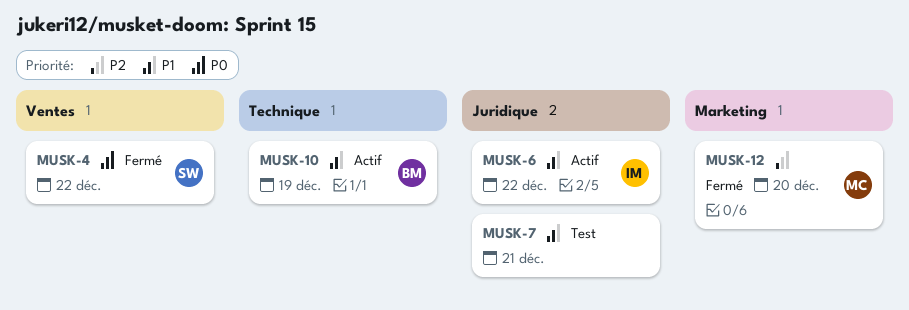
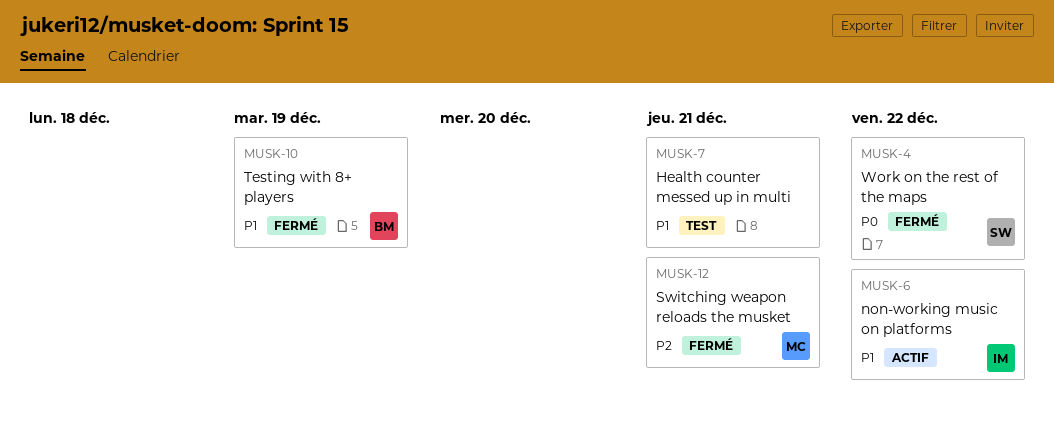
MUSK-10, status: Actif -> Fermé
MUSK-12, due: Dec 20 -> Dec 21

